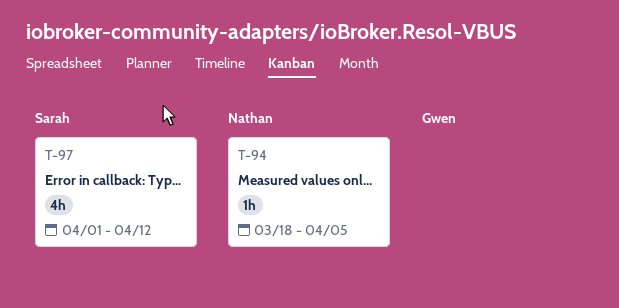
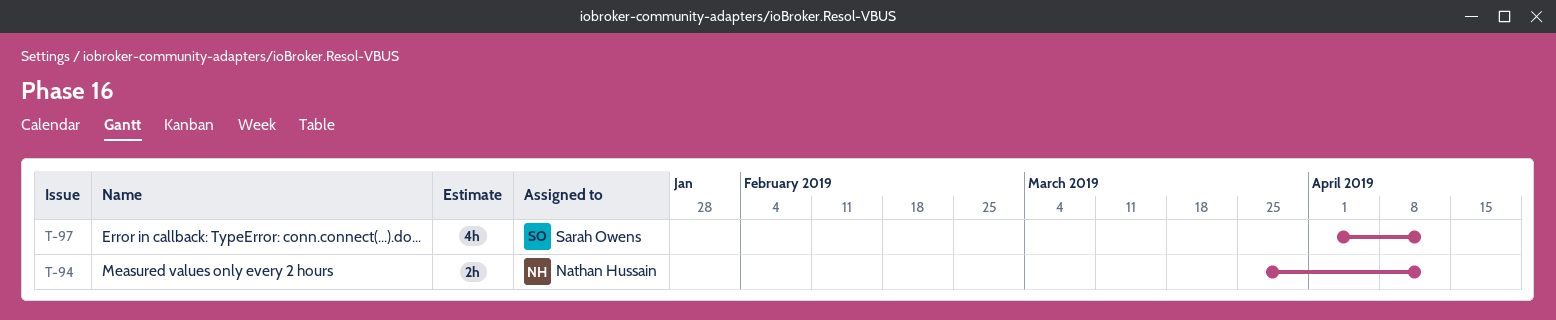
T-94, estimate: 1h -> 2h
T-94, start: Mar 18 -> Mar 25
T-94, due: Apr 5 -> Apr 12

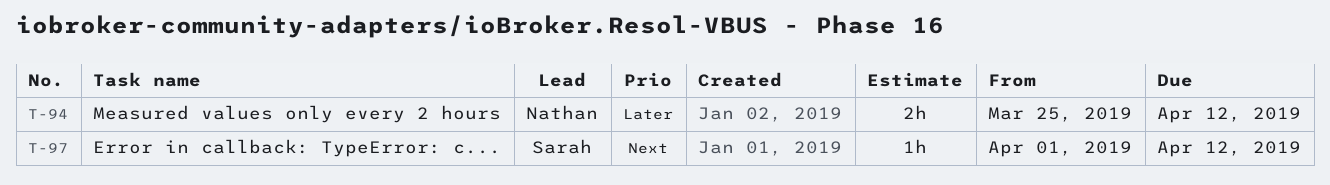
T-97, estimate: 4h -> 1h

